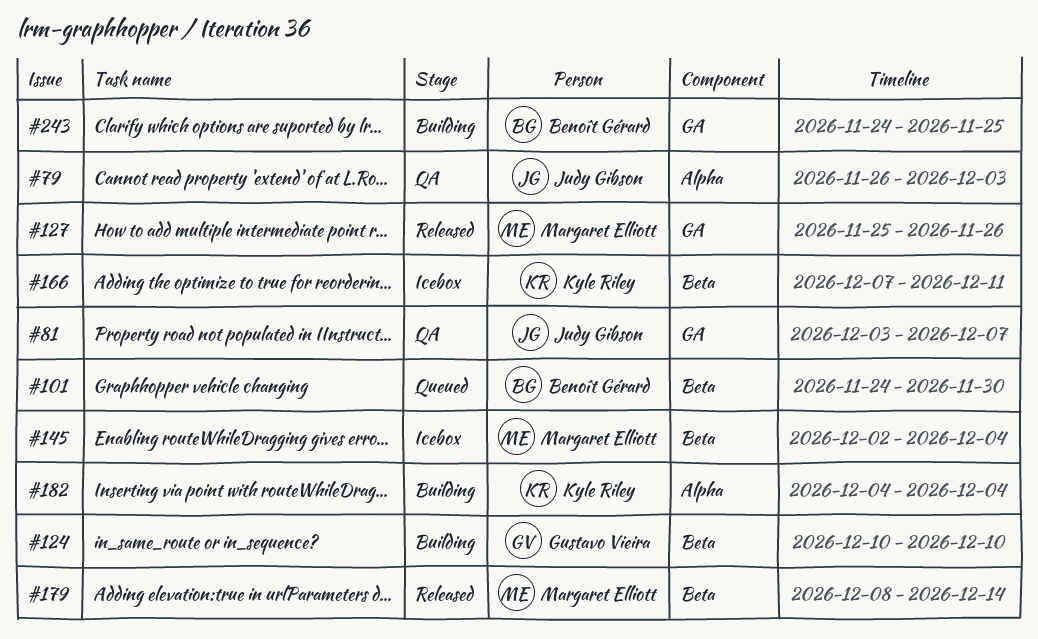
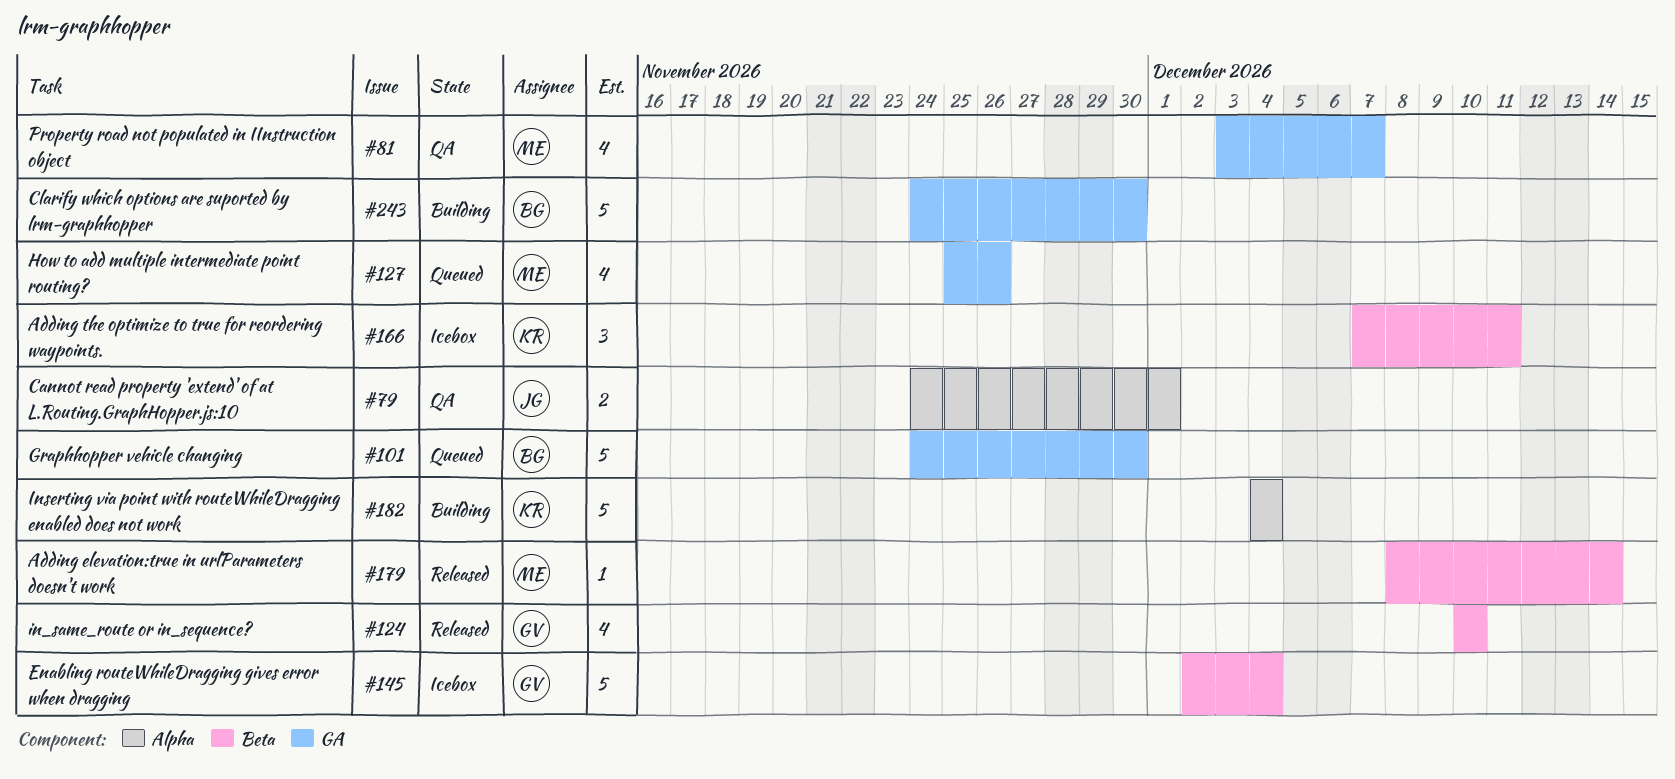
#79, start: Nov 26 -> Nov 24
#79, due: Dec 3 -> Dec 1
#81, owner: Judy Gibson -> Margaret Elliott
#101, label: Beta -> GA
#124, status: Building -> Released
#127, status: Released -> Queued
#145, owner: Margaret Elliott -> Gustavo Vieira
#243, due: Nov 25 -> Nov 30

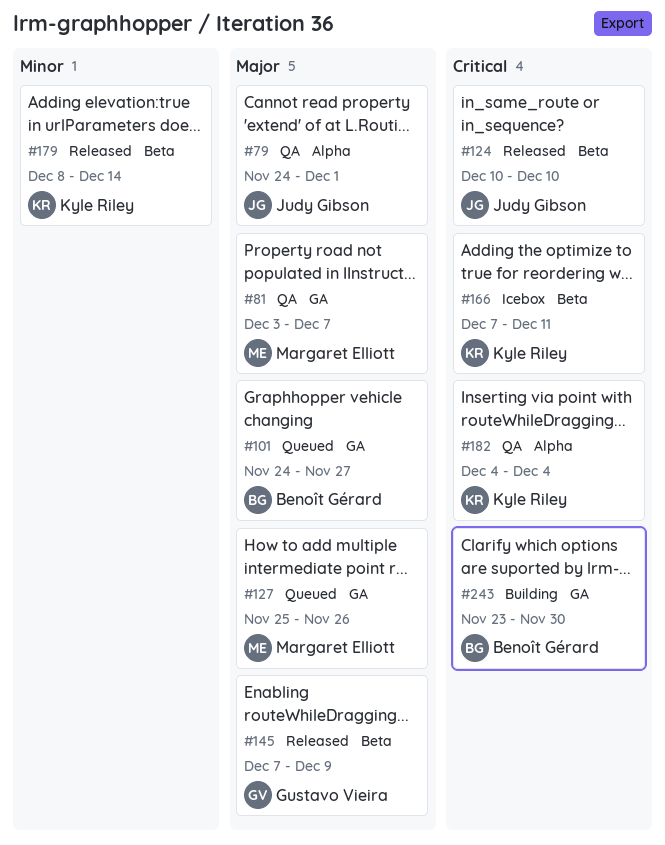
#101, due: Nov 30 -> Nov 27
#124, owner: Gustavo Vieira -> Judy Gibson
#145, status: Icebox -> Released
#145, start: Dec 2 -> Dec 7
#145, due: Dec 4 -> Dec 9
#179, owner: Margaret Elliott -> Kyle Riley
#182, status: Building -> QA
#243, start: Nov 24 -> Nov 23

